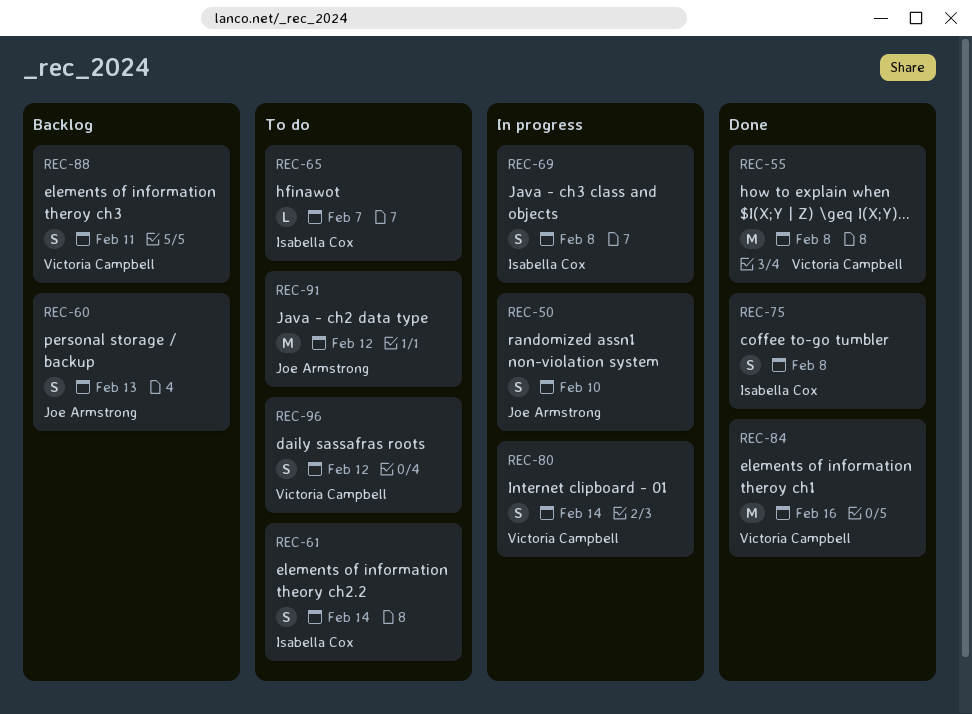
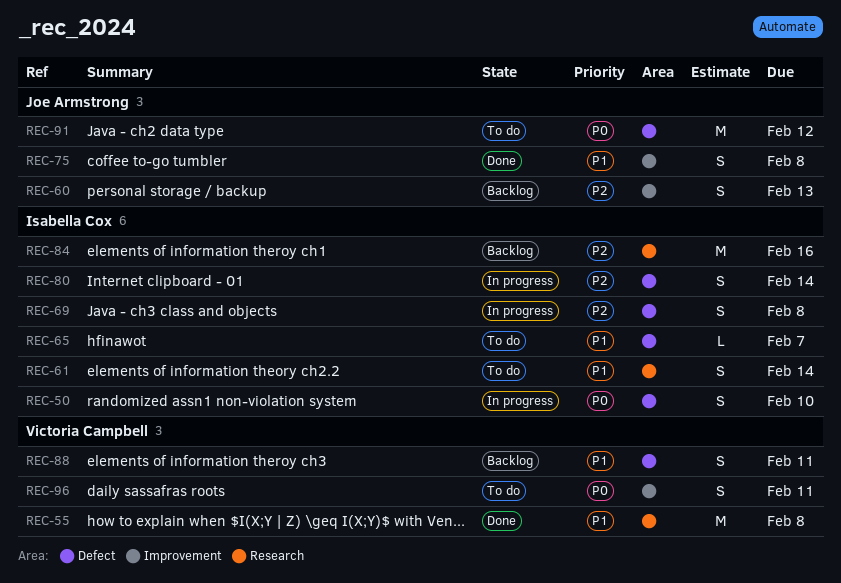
REC-50, owner: Joe Armstrong -> Isabella Cox
REC-75, owner: Isabella Cox -> Joe Armstrong
REC-80, owner: Victoria Campbell -> Isabella Cox
REC-84, status: Done -> Backlog
REC-84, owner: Victoria Campbell -> Isabella Cox
REC-96, due: Feb 12 -> Feb 11

